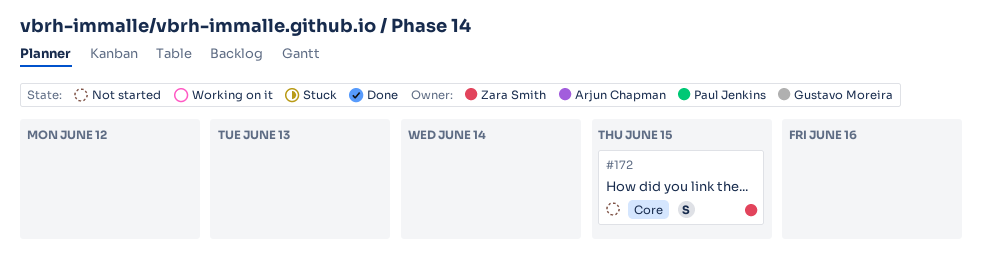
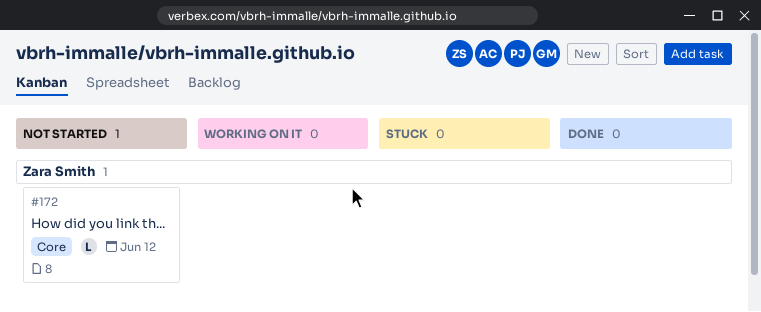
#172, estimate: S -> L
#172, due: Jun 15 -> Jun 12

